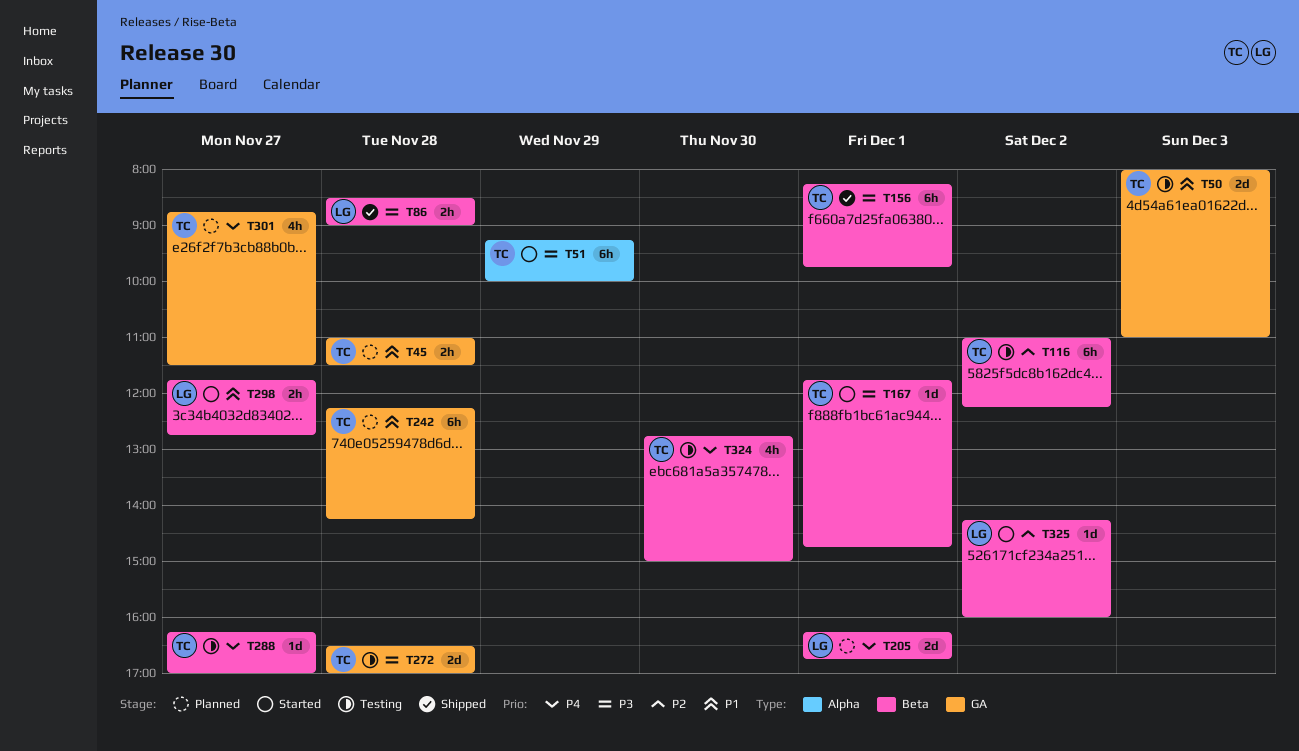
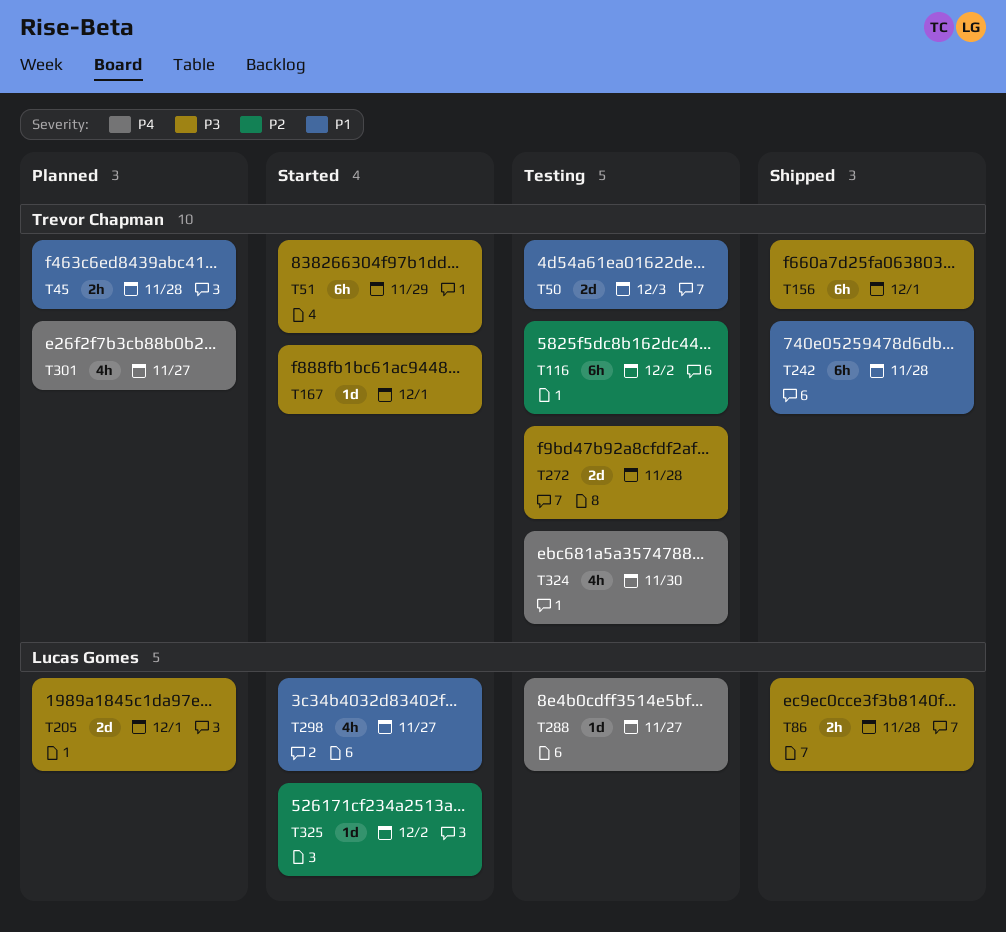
T205, priority: P4 -> P3
T242, status: Planned -> Shipped
T288, owner: Trevor Chapman -> Lucas Gomes
T298, estimate: 2h -> 4h

